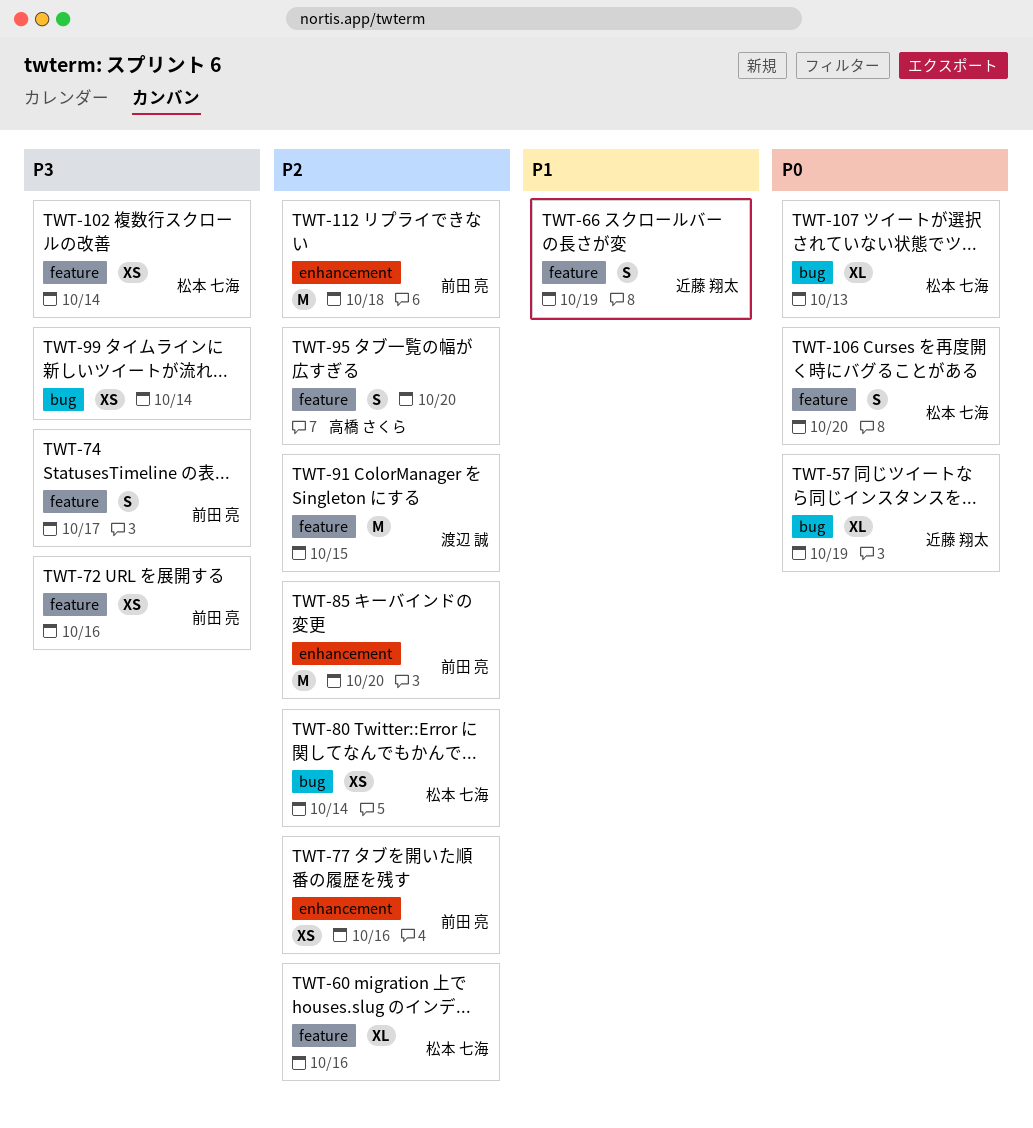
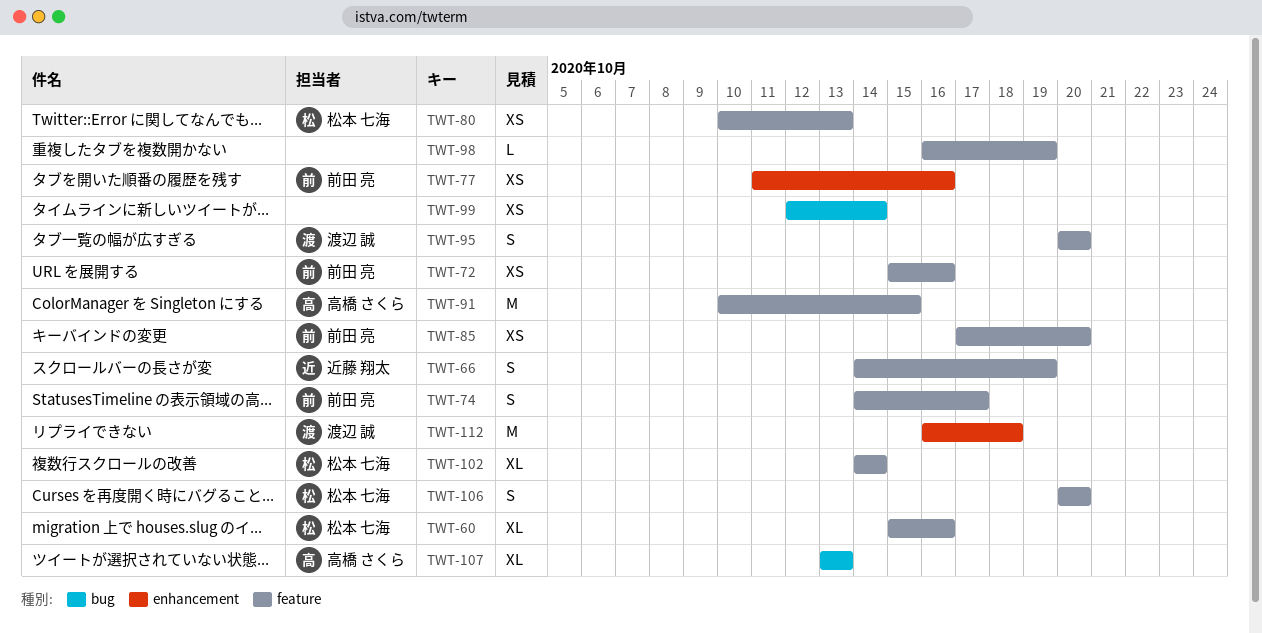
TWT-57: present -> none
TWT-80, label: bug -> feature
TWT-80, due: Oct 14 -> Oct 13
TWT-85, label: enhancement -> feature
TWT-85, estimate: M -> XS
TWT-91, owner: 渡辺 誠 -> 高橋 さくら
TWT-95, owner: 高橋 さくら -> 渡辺 誠
TWT-98: none -> present
TWT-102, estimate: XS -> XL
TWT-107, owner: 松本 七海 -> 高橋 さくら
TWT-112, owner: 前田 亮 -> 渡辺 誠

